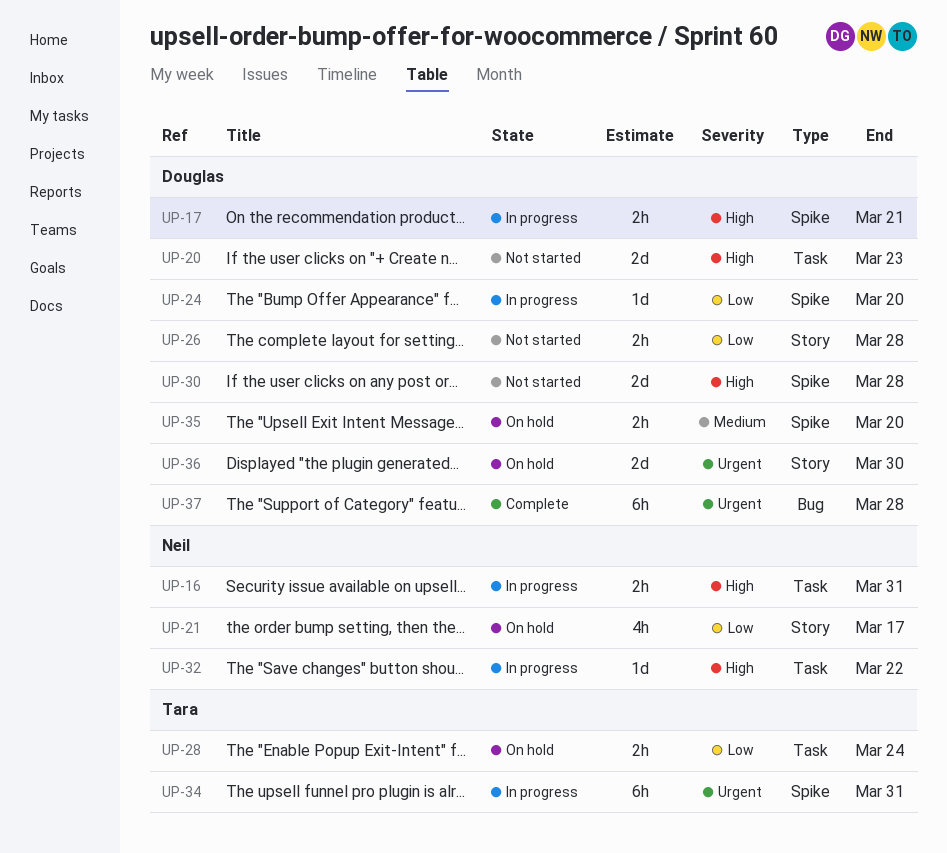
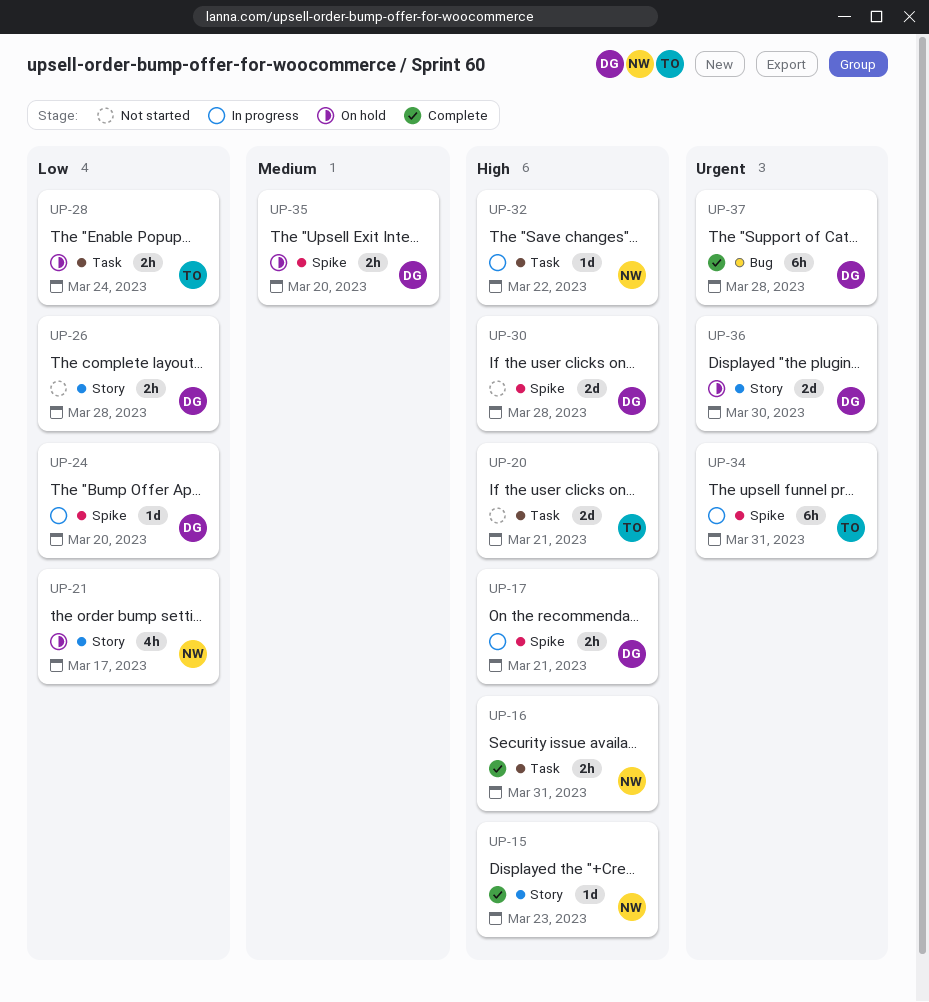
UP-15: none -> present
UP-16, status: In progress -> Complete
UP-20, owner: Douglas -> Tara
UP-20, due: Mar 23 -> Mar 21

